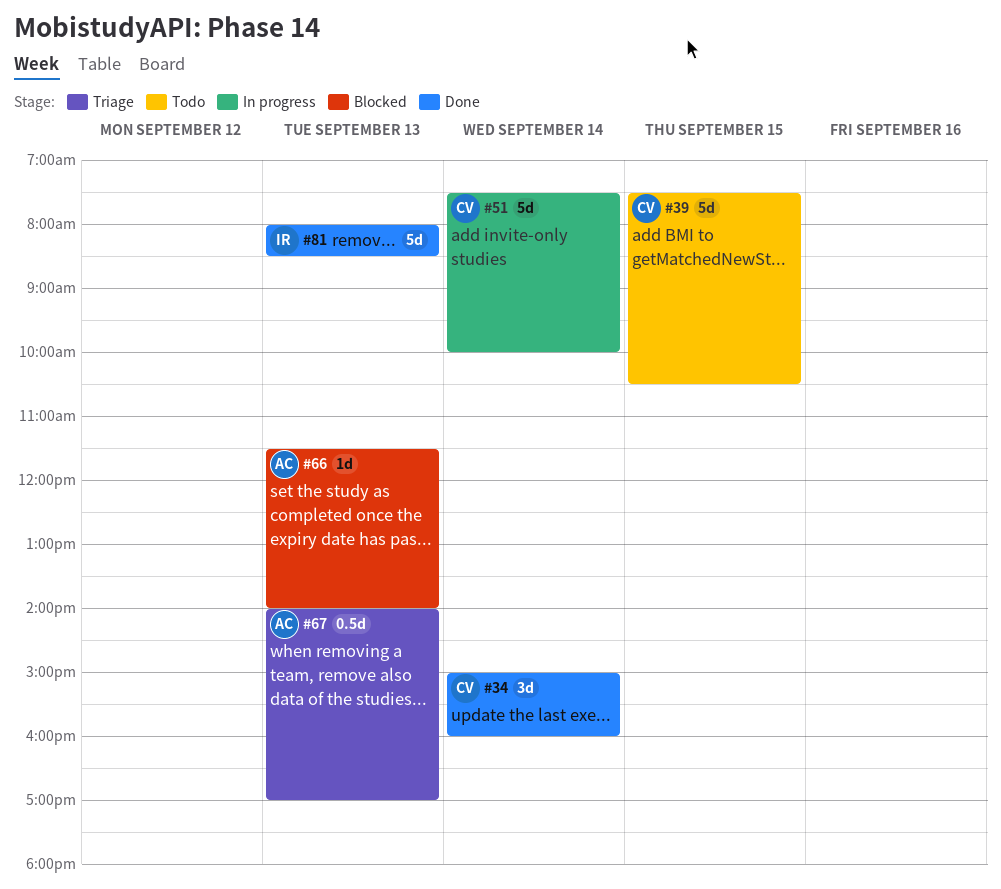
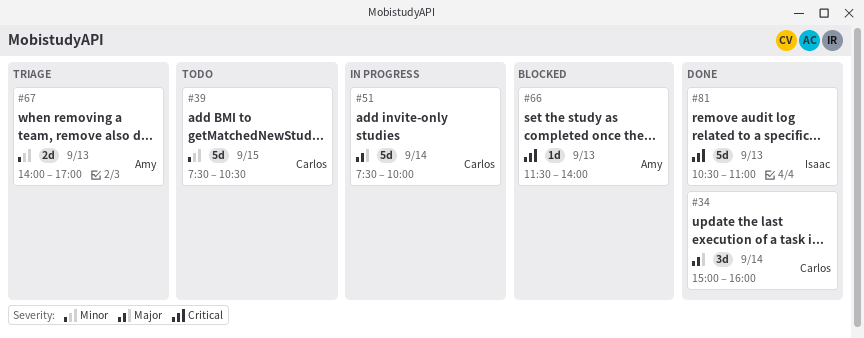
#67, estimate: 0.5d -> 2d
#81, begins: 08:00 -> 10:30
#81, ends: 08:30 -> 11:00

